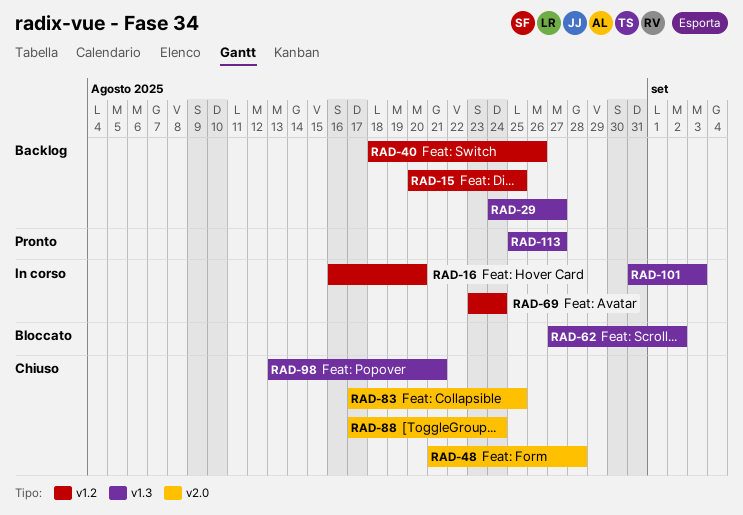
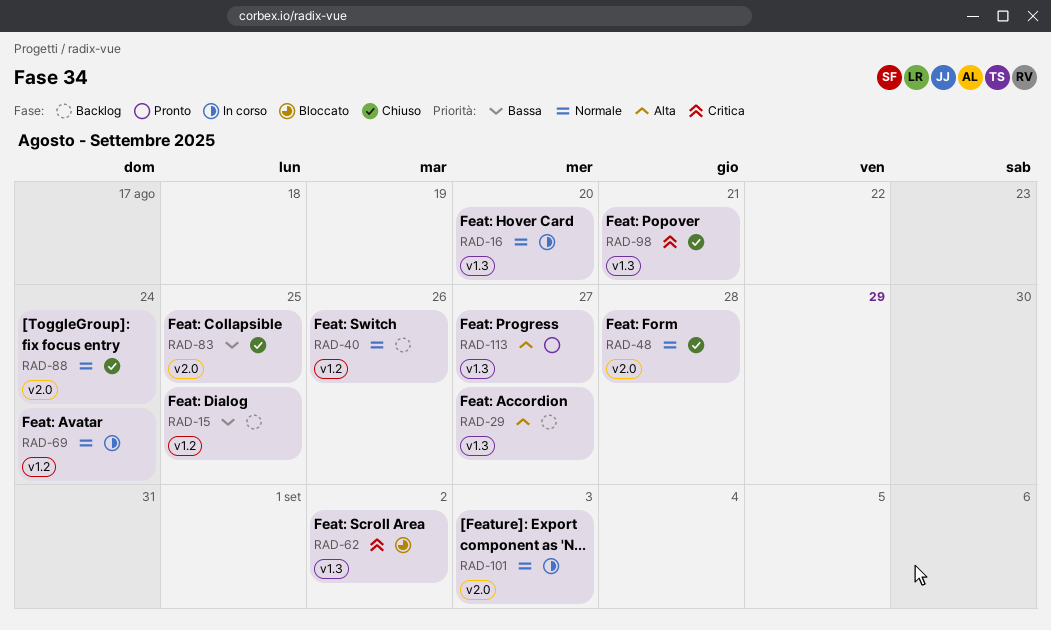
RAD-16, label: v1.2 -> v1.3
RAD-101, label: v1.3 -> v2.0

